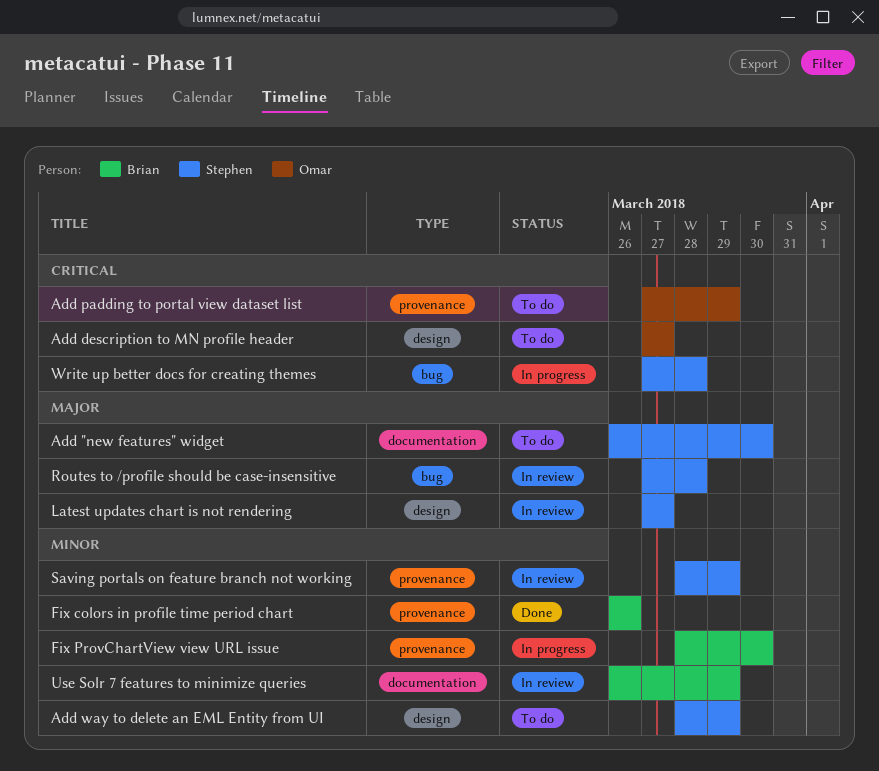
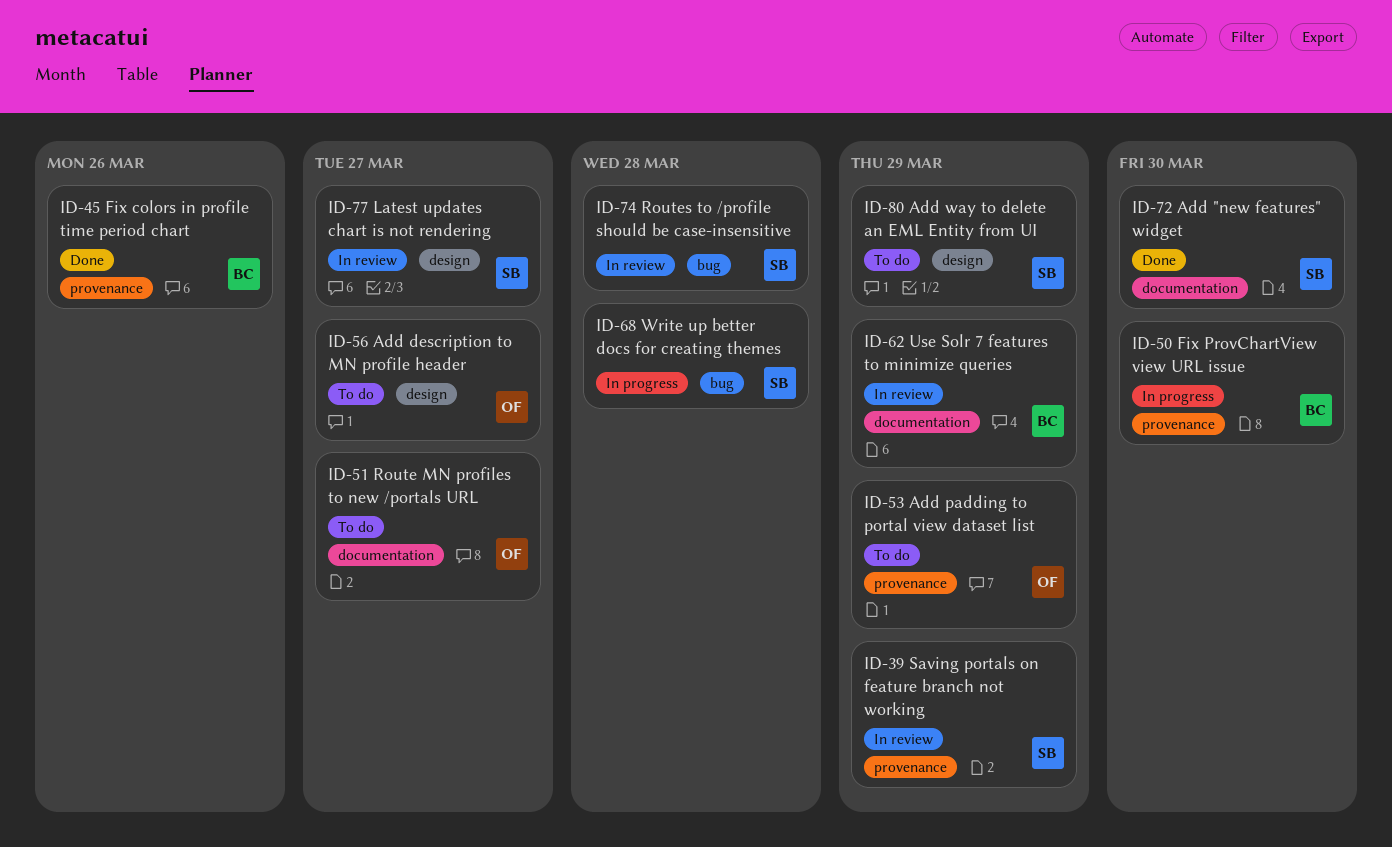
Add "new features" widget, status: To do -> Done
Route MN profiles to new /portals URL: none -> present

